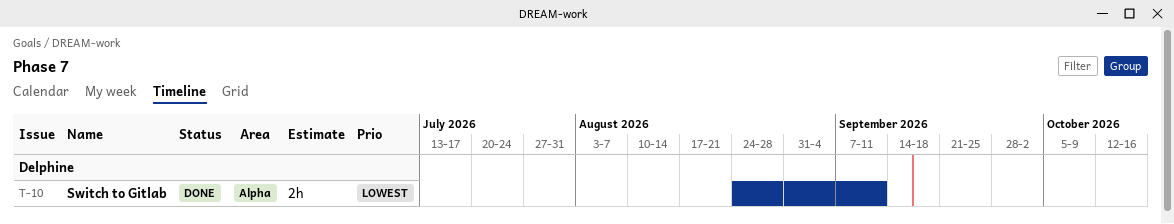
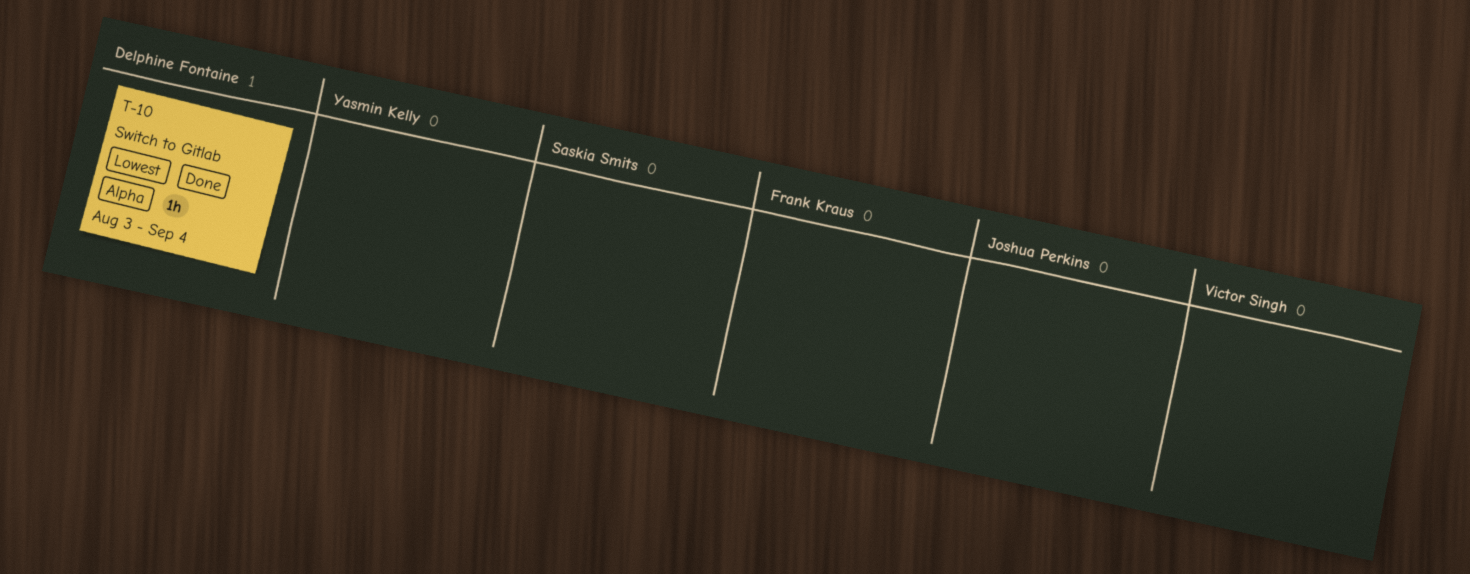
T-10, estimate: 2h -> 1h
T-10, start: Aug 24 -> Aug 3
T-10, due: Sep 11 -> Sep 4

